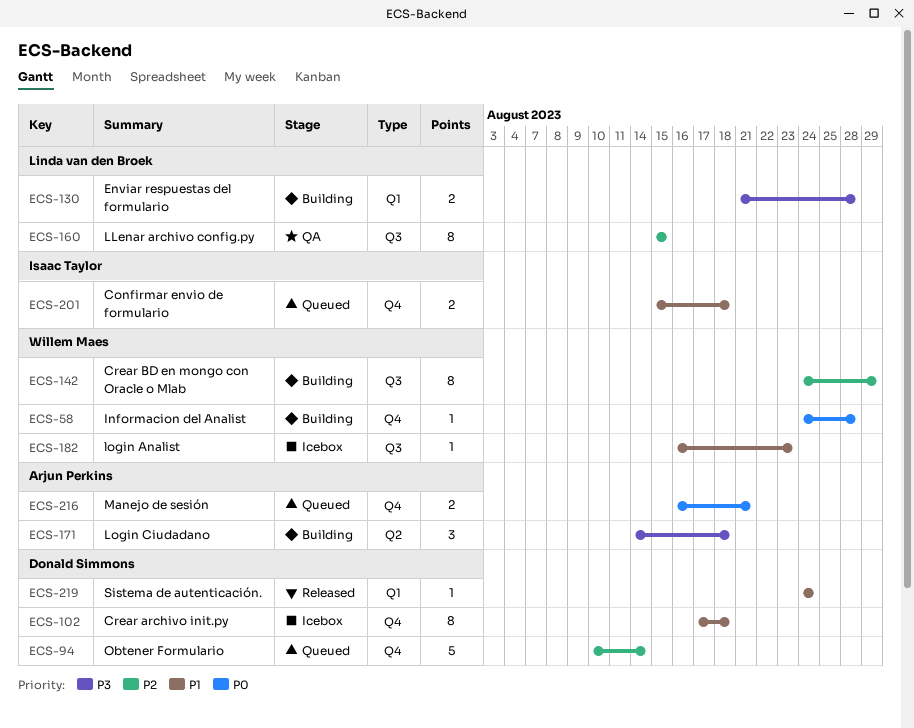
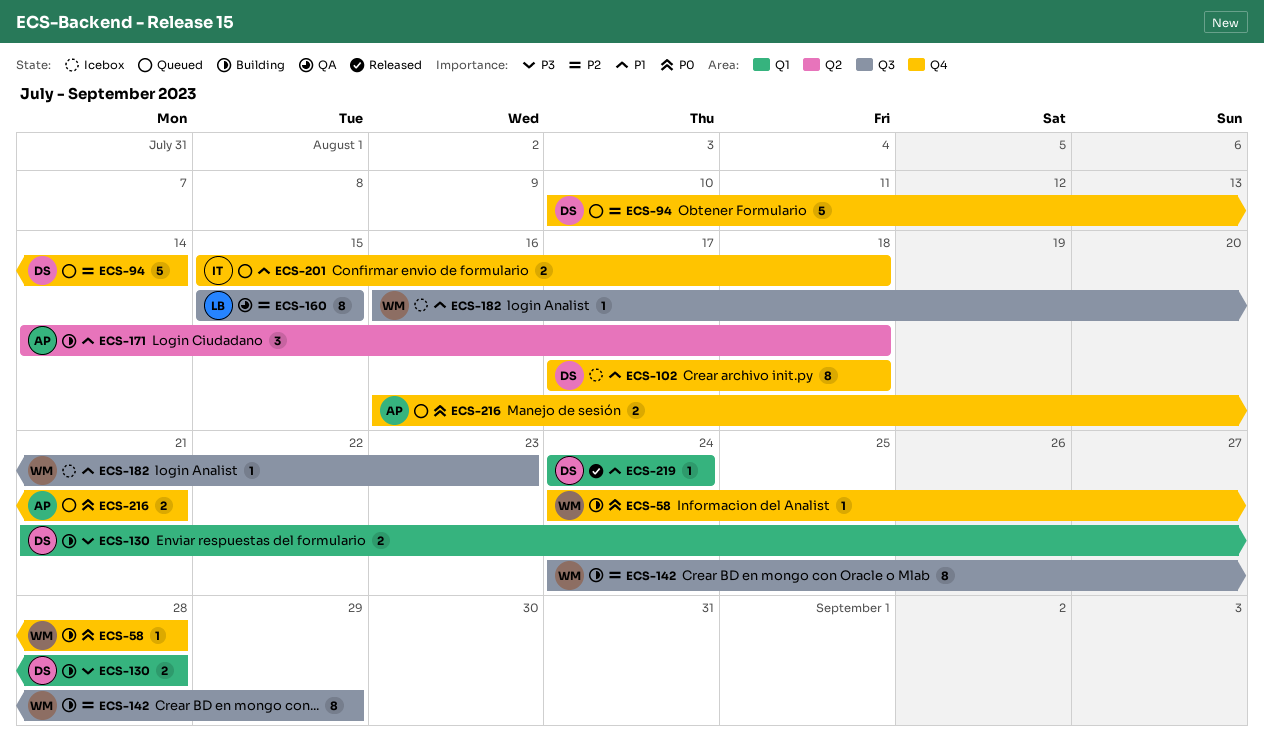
ECS-130, owner: Linda van den Broek -> Donald Simmons
ECS-171, priority: P3 -> P1

